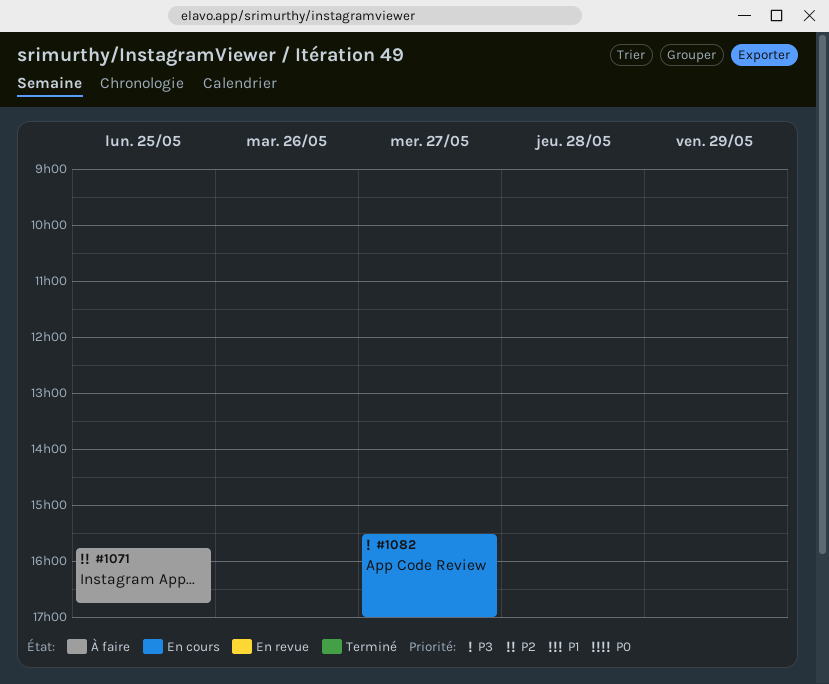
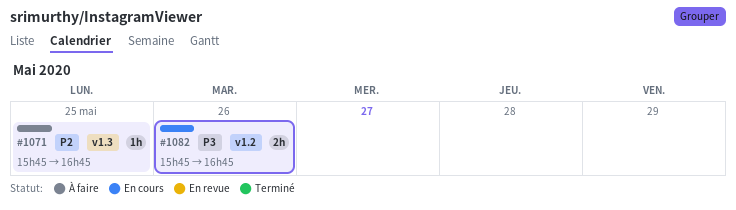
#1082, day: May 27 -> May 26
#1082, begins: 15:30 -> 15:45
#1082, ends: 17:00 -> 16:45

